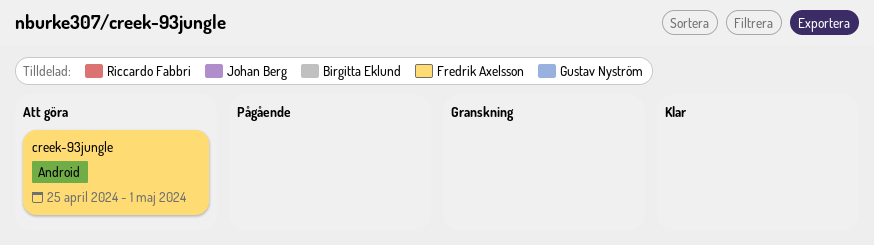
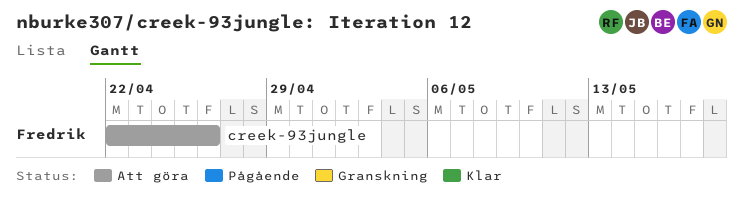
creek-93jungle, start: Apr 25 -> Apr 22
creek-93jungle, due: May 1 -> Apr 26

